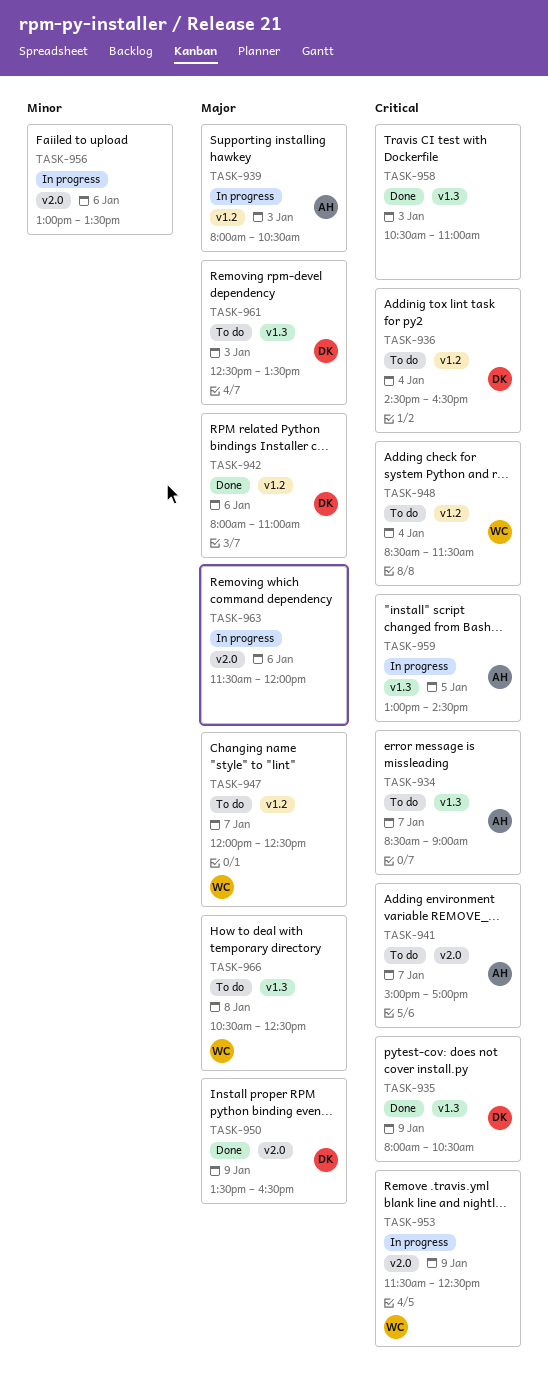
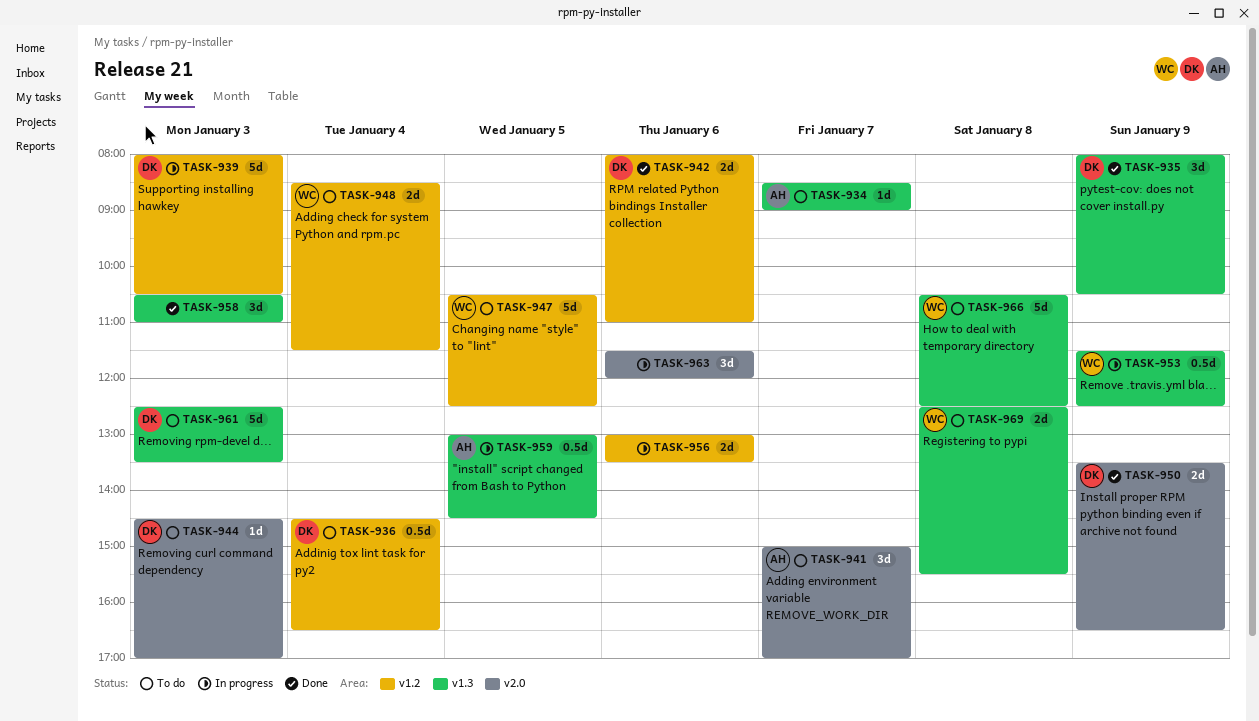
TASK-939, owner: AH -> DK
TASK-944: none -> present
TASK-947, day: Jan 7 -> Jan 5
TASK-947, begins: 12:00 -> 10:30
TASK-953, label: v2.0 -> v1.3
TASK-956, label: v2.0 -> v1.2
TASK-969: none -> present

